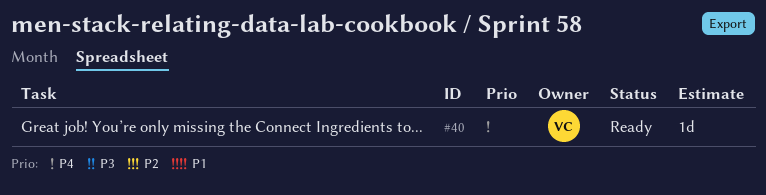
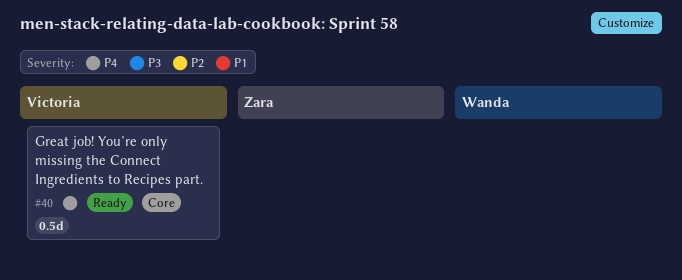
#40, estimate: 1d -> 0.5d

